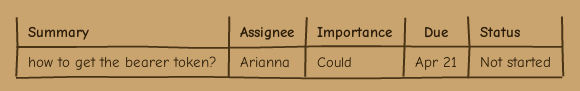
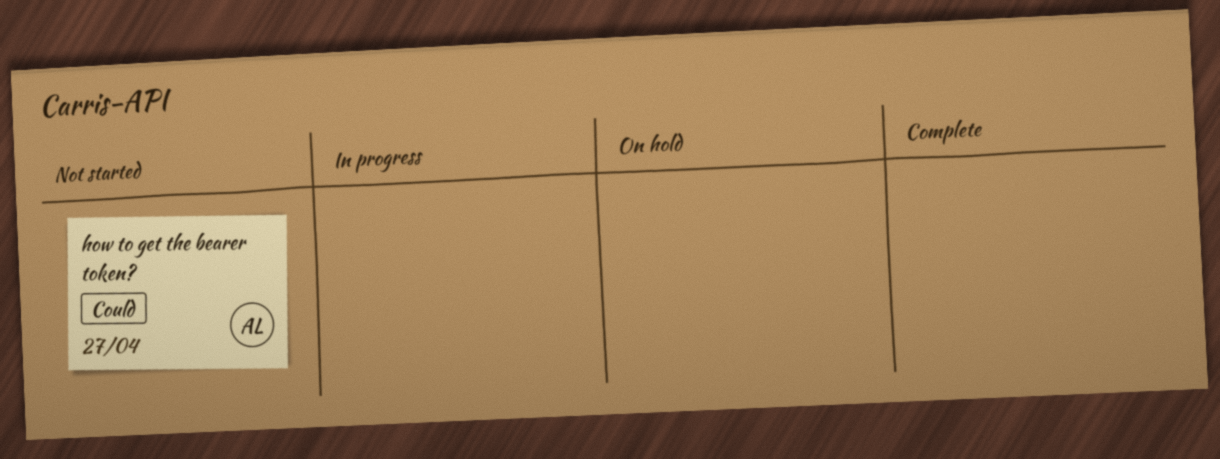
how to get the bearer token?, due: Apr 21 -> Apr 27

